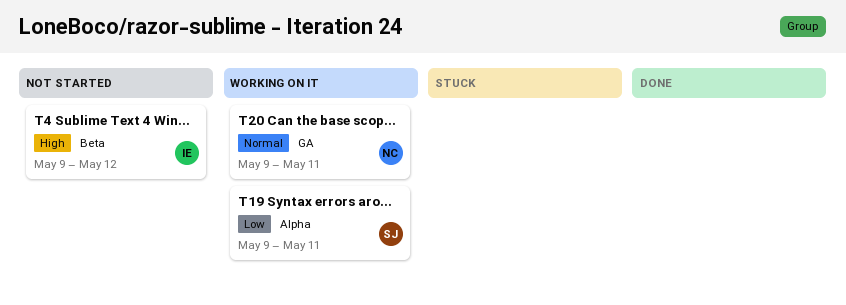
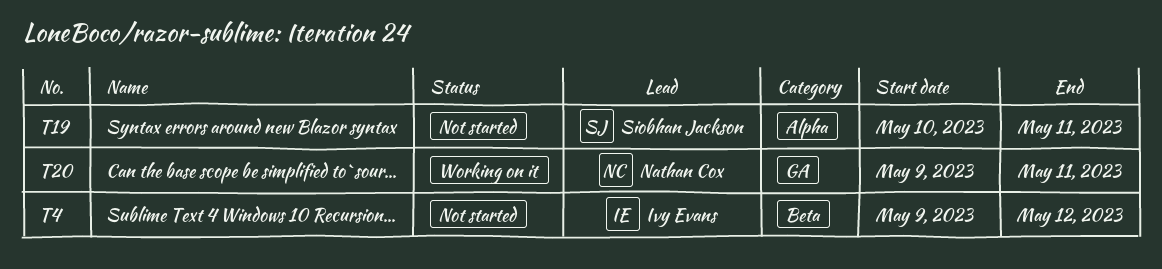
T19, status: Working on it -> Not started
T19, start: May 9 -> May 10

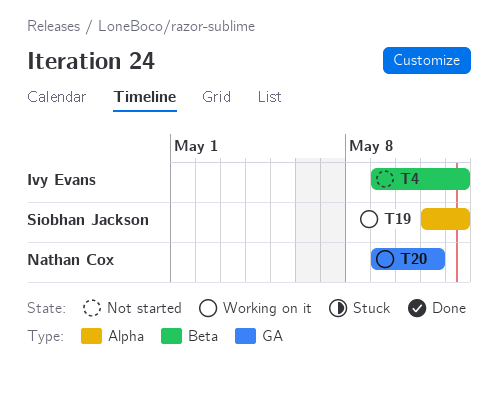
T19, status: Not started -> Working on it
T19, start: May 10 -> May 11
T19, due: May 11 -> May 12

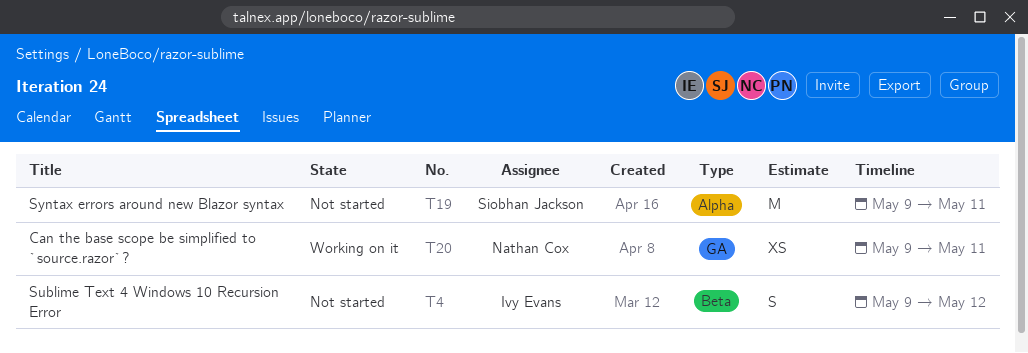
T19, status: Working on it -> Not started
T19, start: May 11 -> May 9
T19, due: May 12 -> May 11

